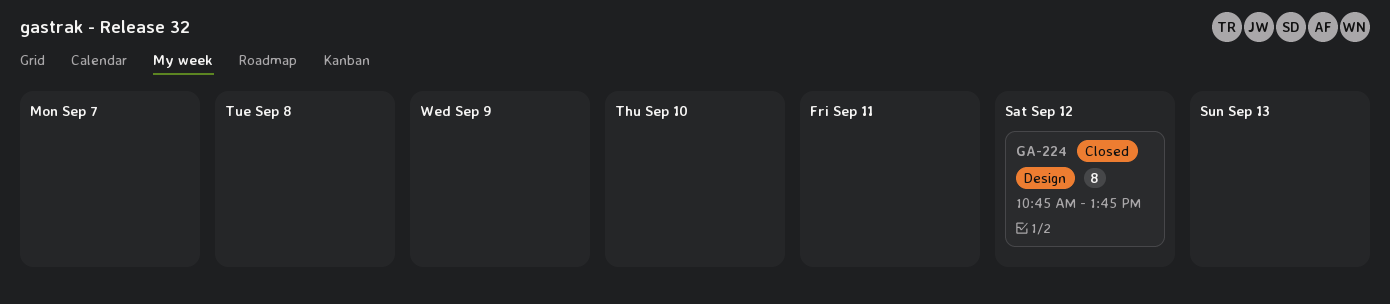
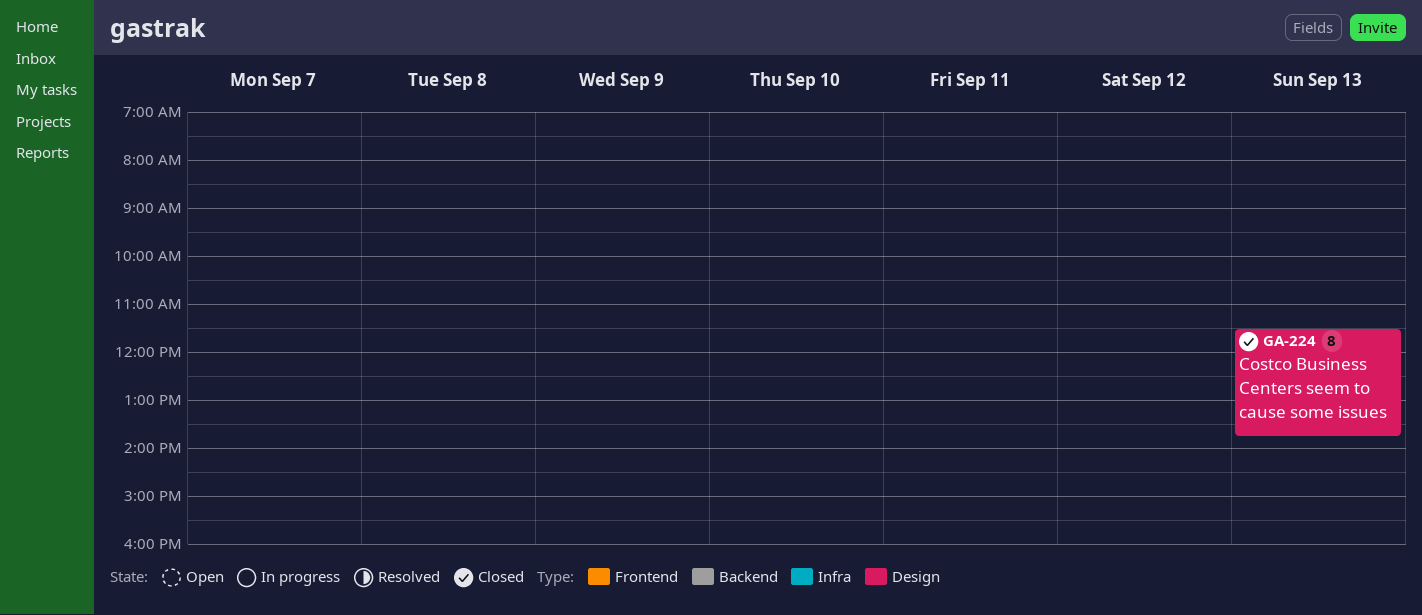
GA-224, day: Sep 12 -> Sep 13
GA-224, begins: 10:45 -> 11:30

